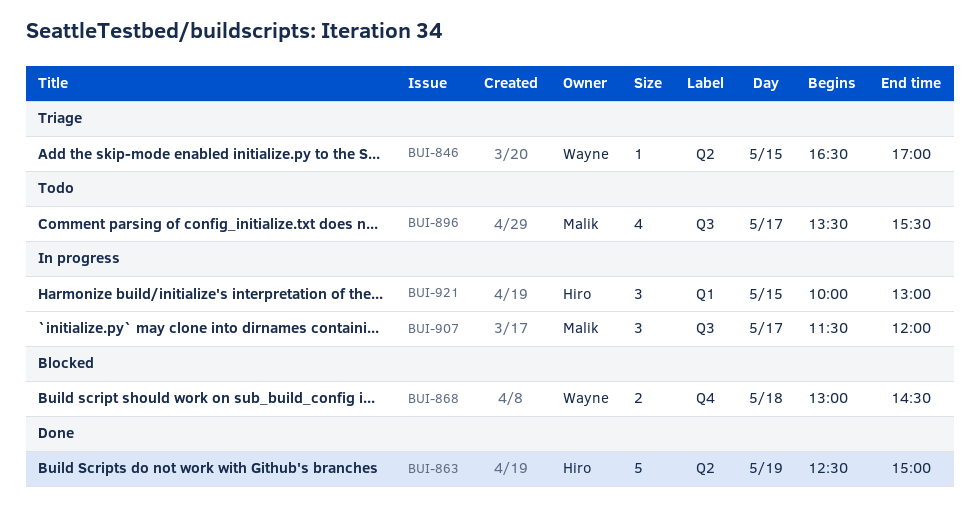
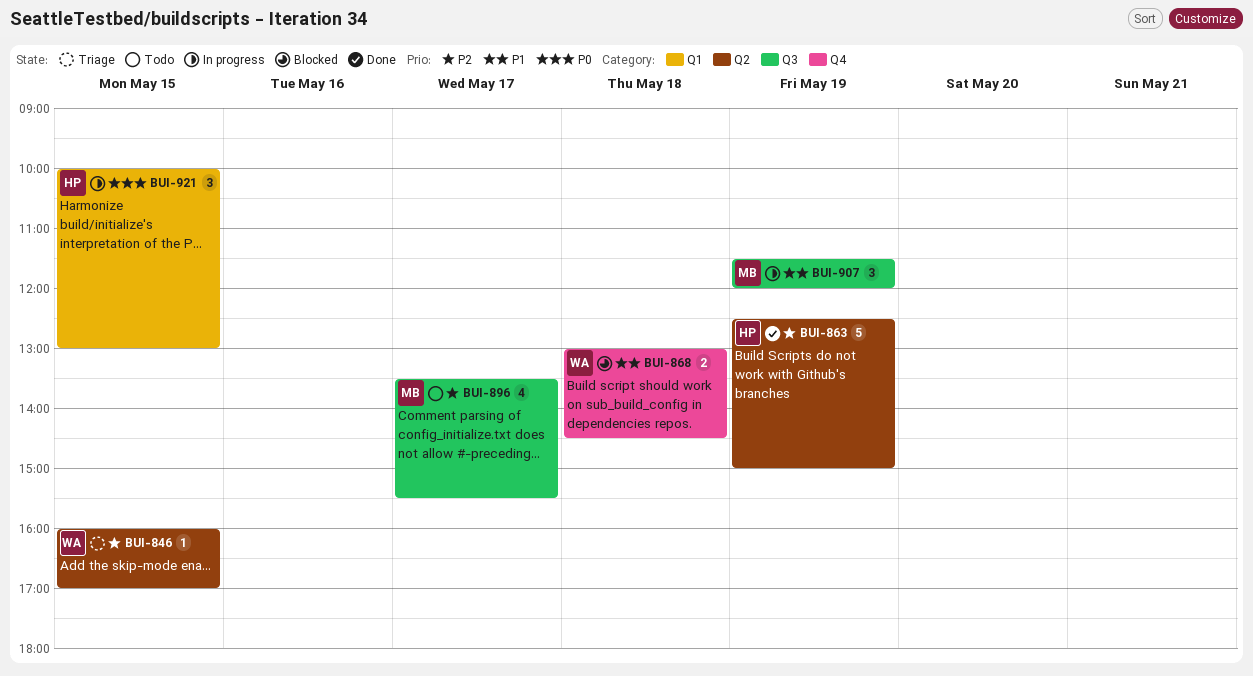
BUI-846, begins: 16:30 -> 16:00
BUI-907, day: May 17 -> May 19

